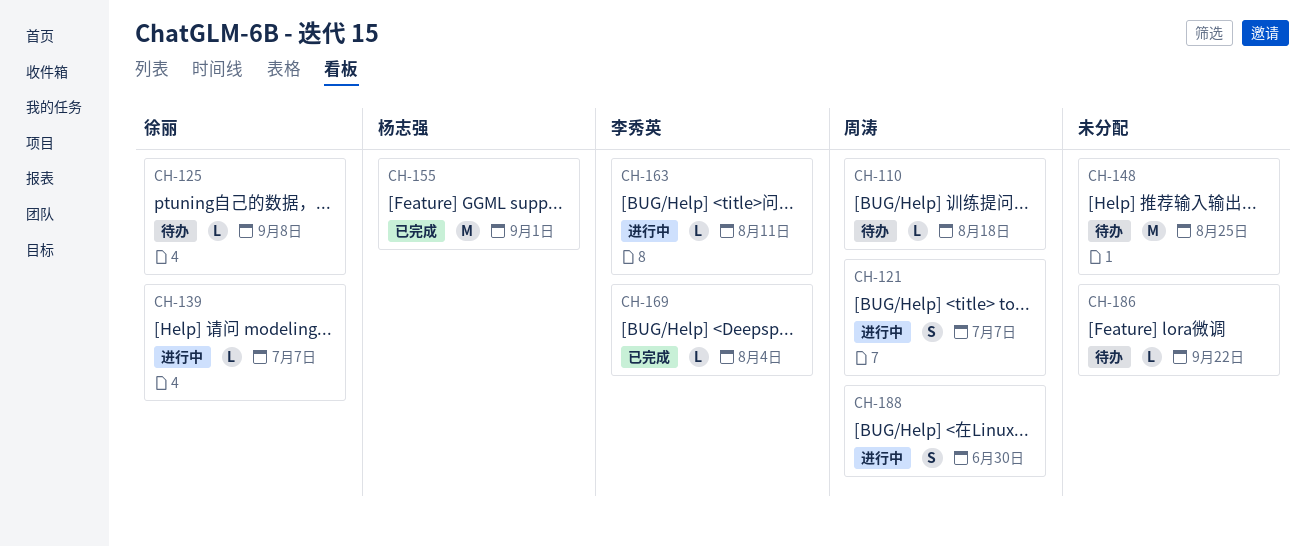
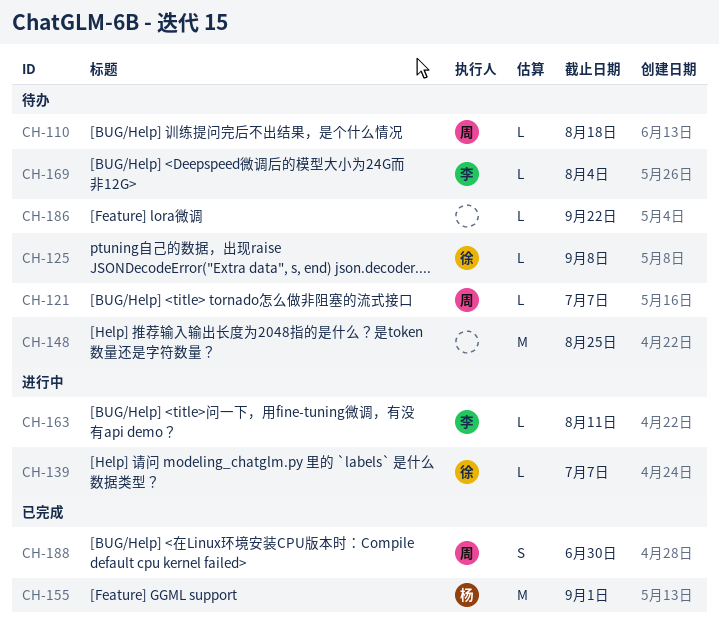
CH-121, status: 进行中 -> 待办
CH-121, estimate: S -> L
CH-169, status: 已完成 -> 待办
CH-188, status: 进行中 -> 已完成

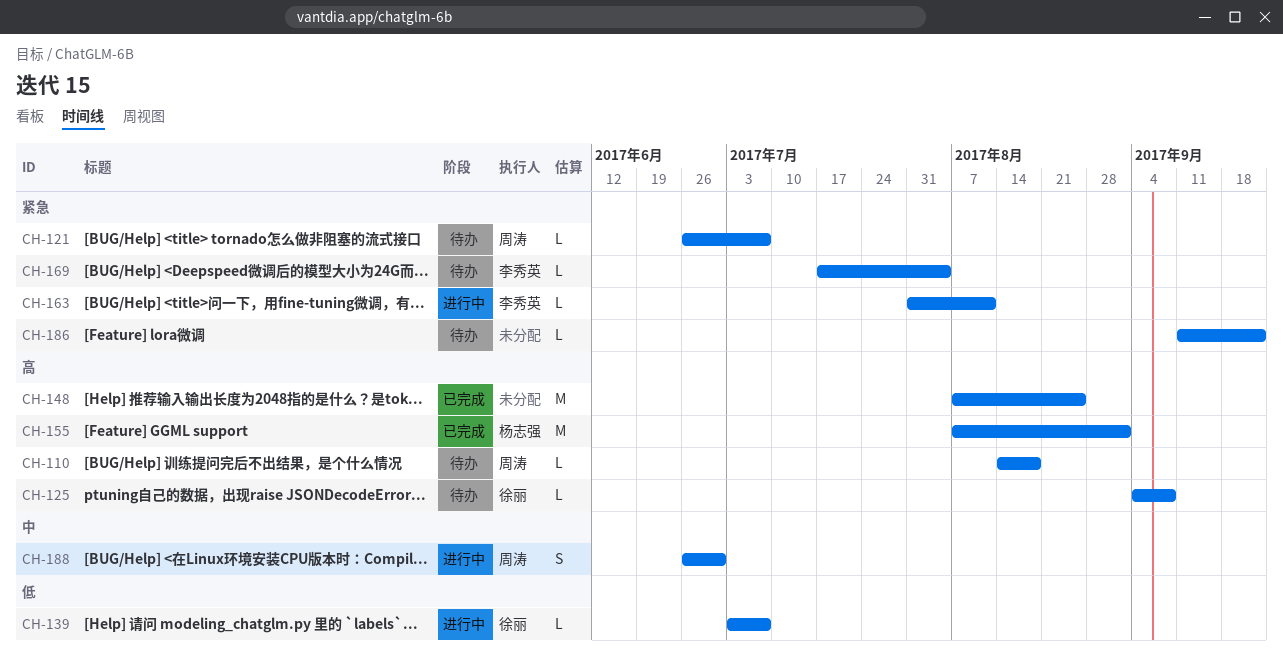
CH-148, status: 待办 -> 已完成
CH-188, status: 已完成 -> 进行中

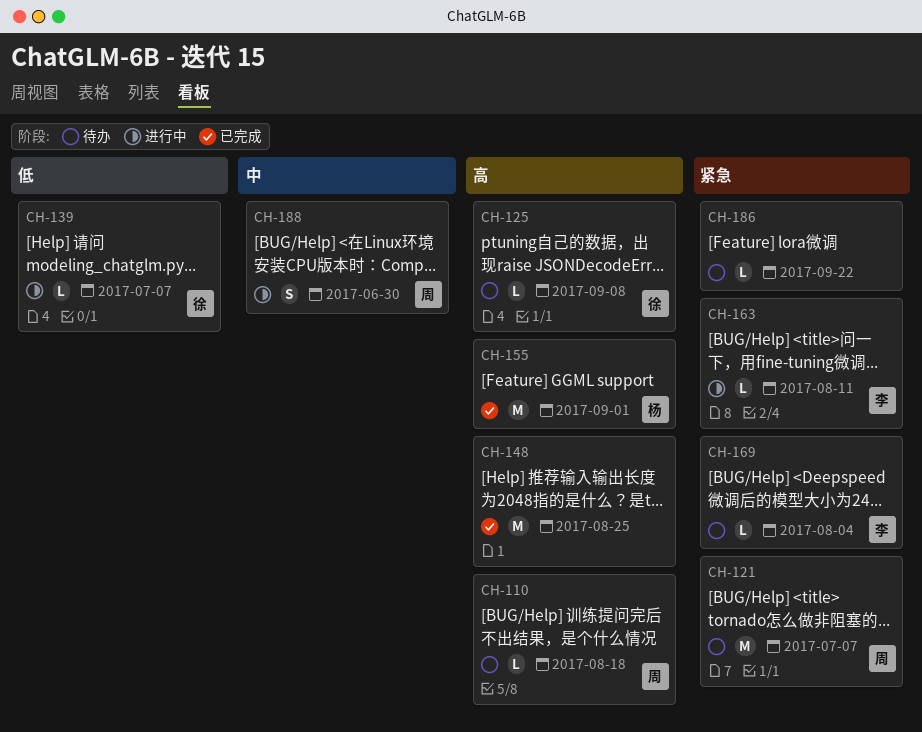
CH-121, estimate: L -> M

